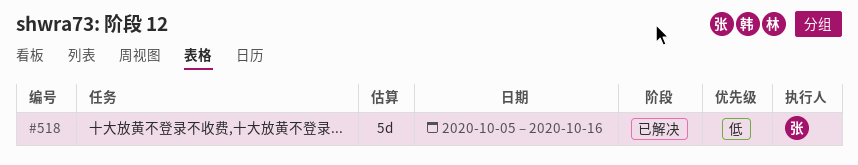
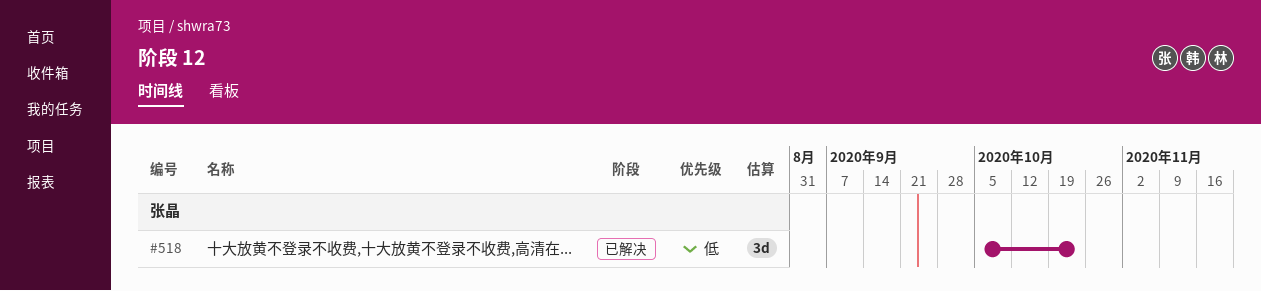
#518, estimate: 5d -> 3d
#518, due: Oct 16 -> Oct 23

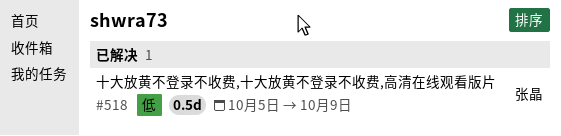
#518, estimate: 3d -> 0.5d
#518, due: Oct 23 -> Oct 9

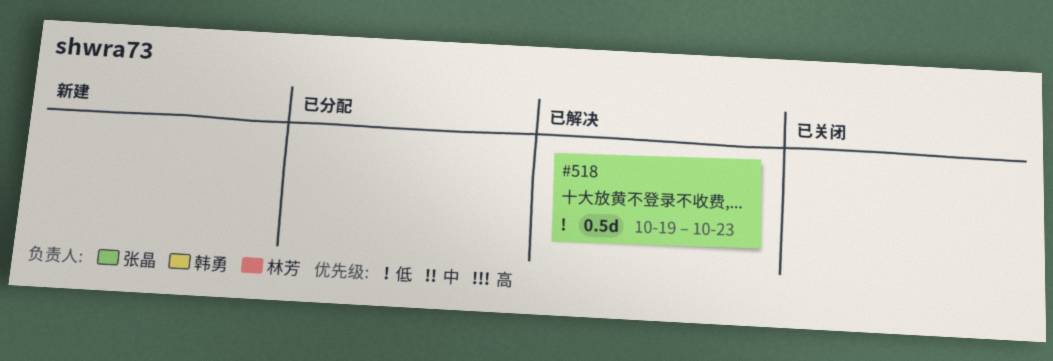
#518, start: Oct 5 -> Oct 19
#518, due: Oct 9 -> Oct 23

